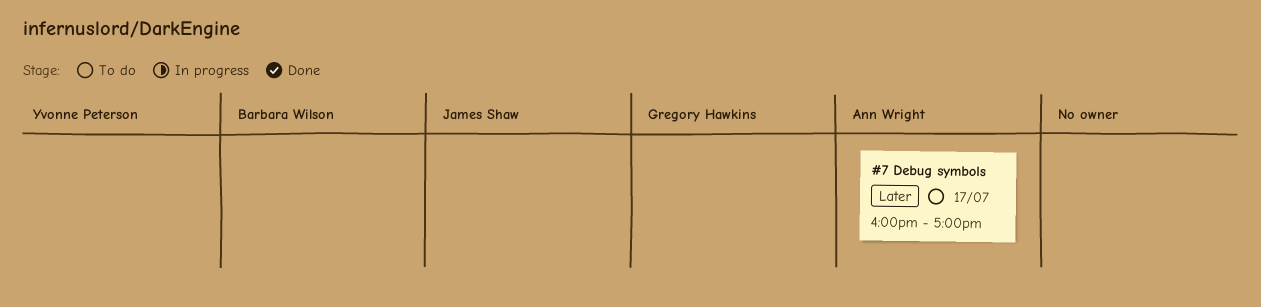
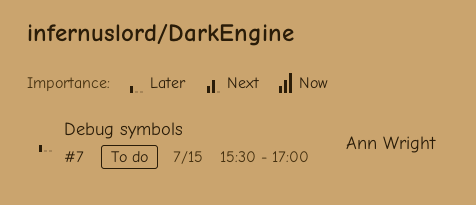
#7, day: Jul 17 -> Jul 15
#7, begins: 16:00 -> 15:30

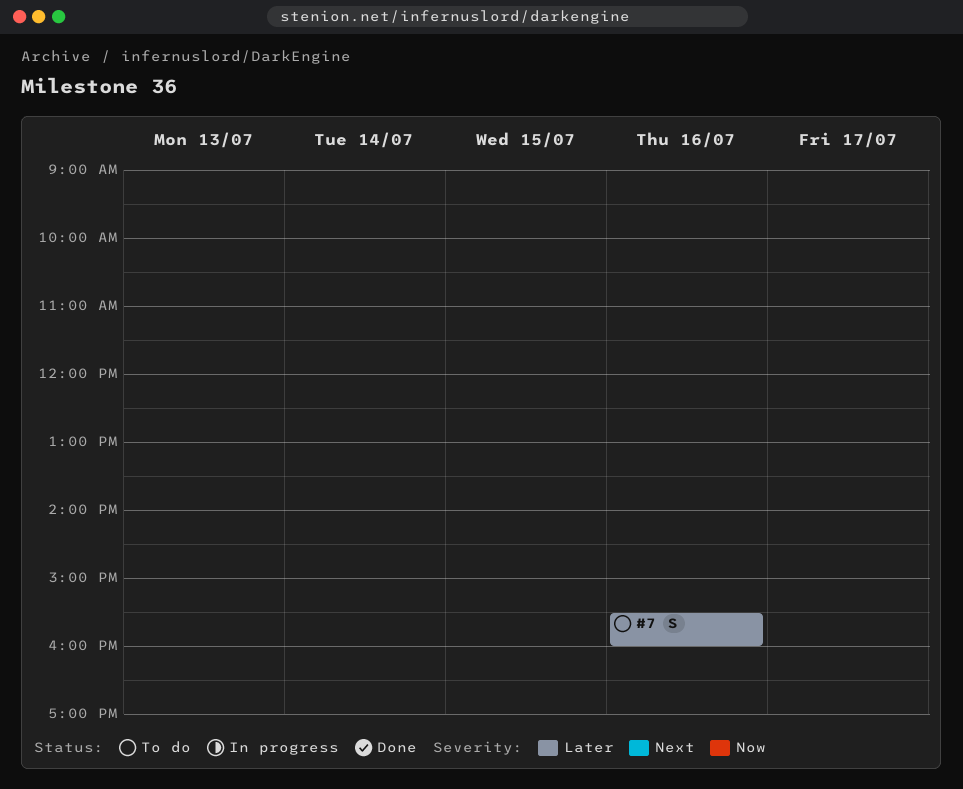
#7, day: Jul 15 -> Jul 16
#7, ends: 17:00 -> 16:00

